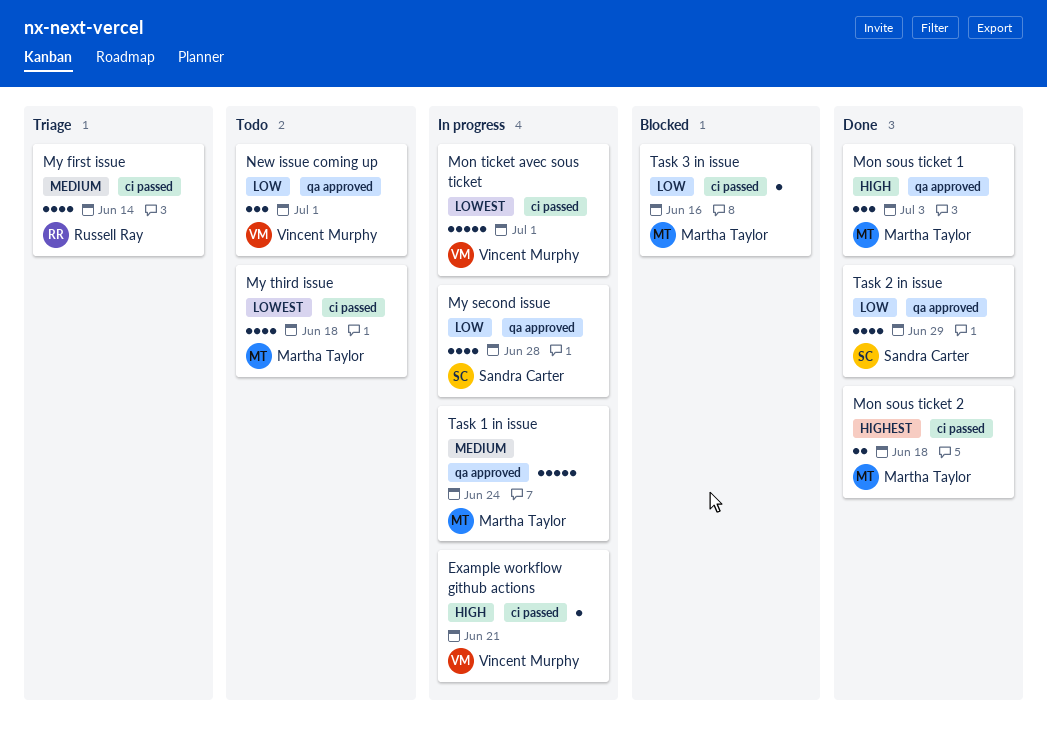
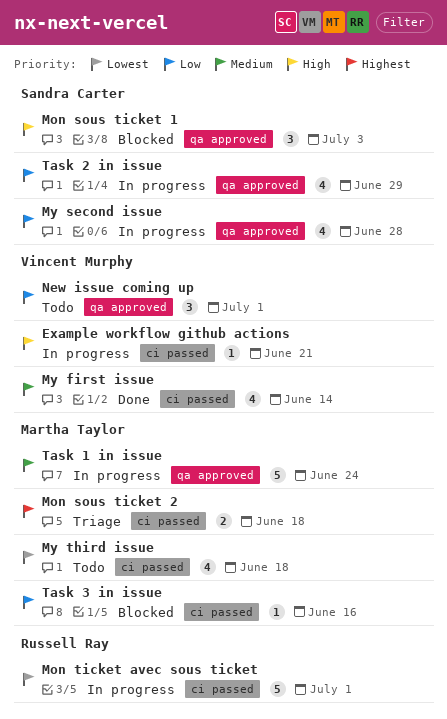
Mon sous ticket 1, status: Done -> Blocked
Mon sous ticket 1, owner: Martha Taylor -> Sandra Carter
Mon sous ticket 2, status: Done -> Triage
Mon ticket avec sous ticket, owner: Vincent Murphy -> Russell Ray
My first issue, status: Triage -> Done
My first issue, owner: Russell Ray -> Vincent Murphy
Task 2 in issue, status: Done -> In progress

